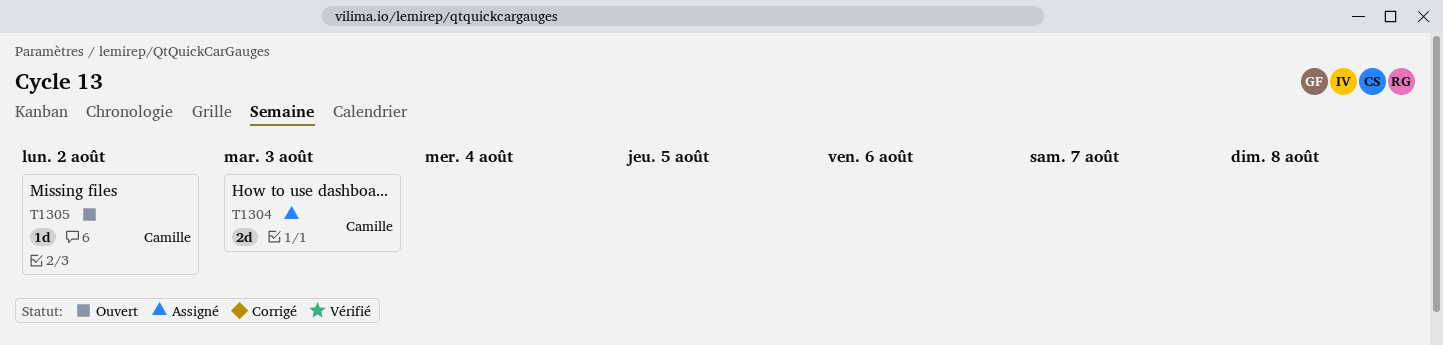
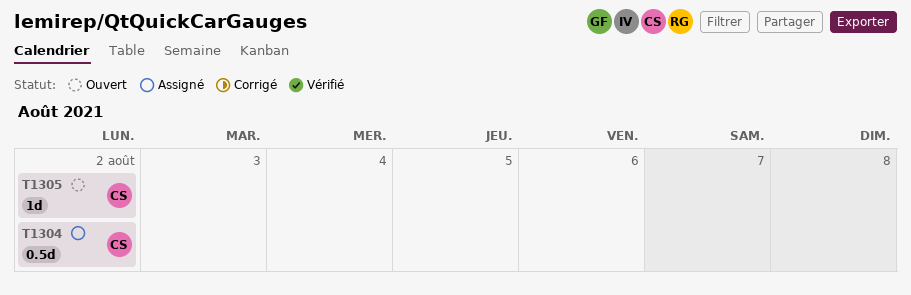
T1304, estimate: 2d -> 0.5d
T1304, due: Aug 3 -> Aug 2

